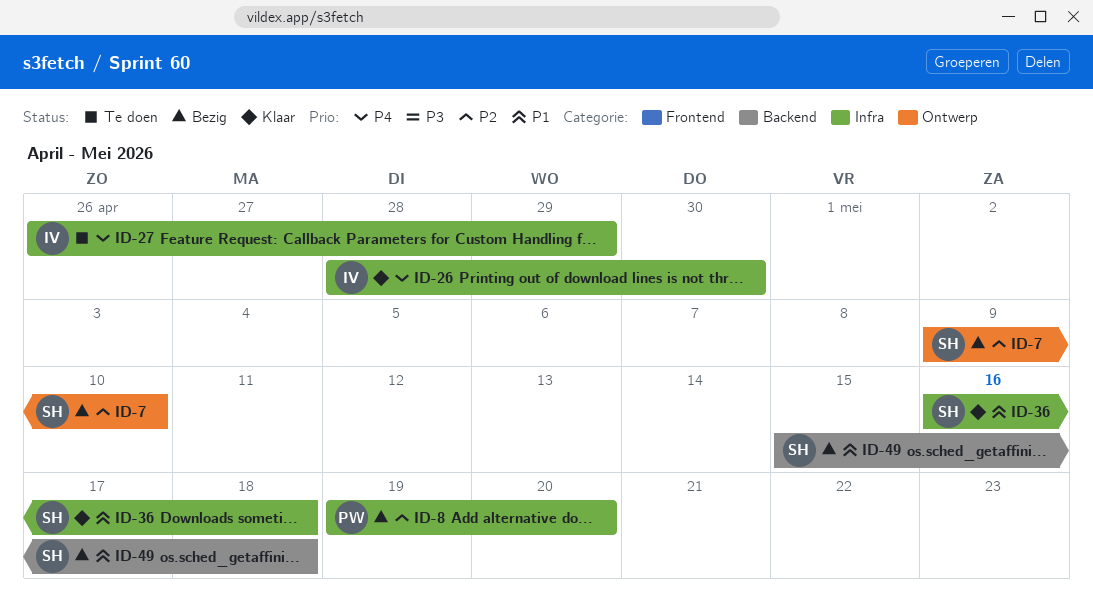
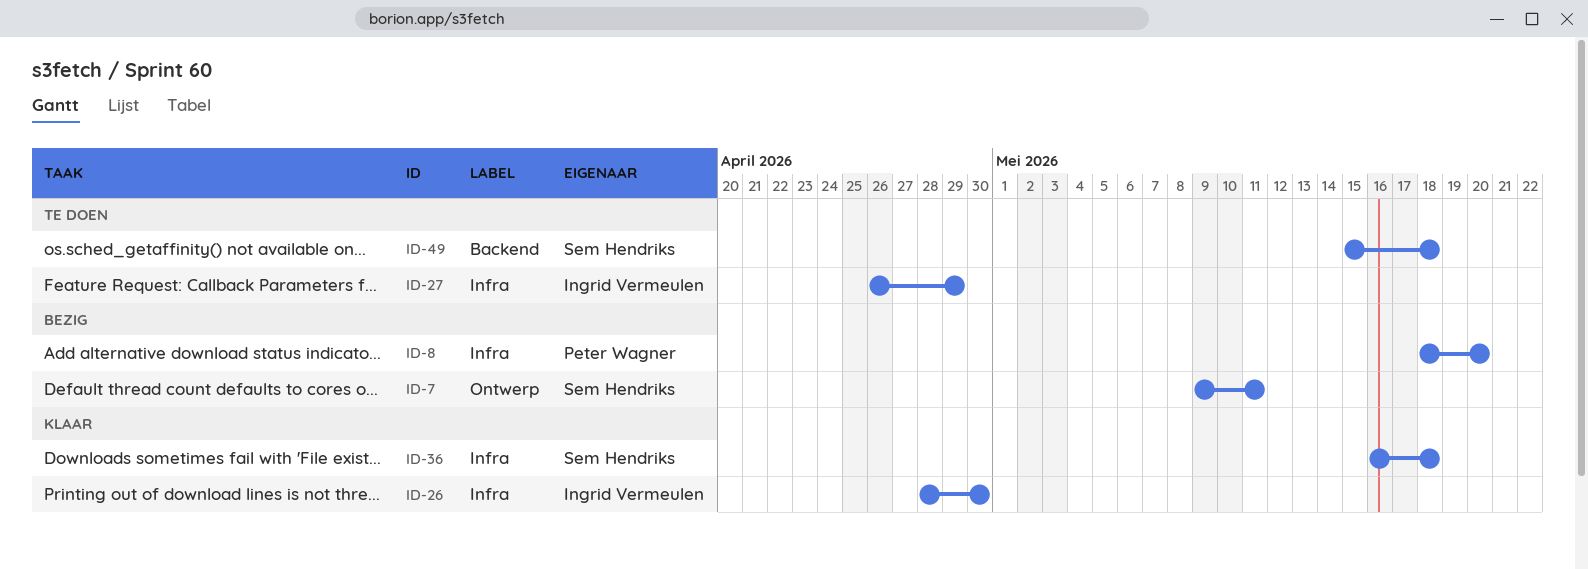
ID-7, due: May 10 -> May 11
ID-8, start: May 19 -> May 18
ID-49, status: Bezig -> Te doen

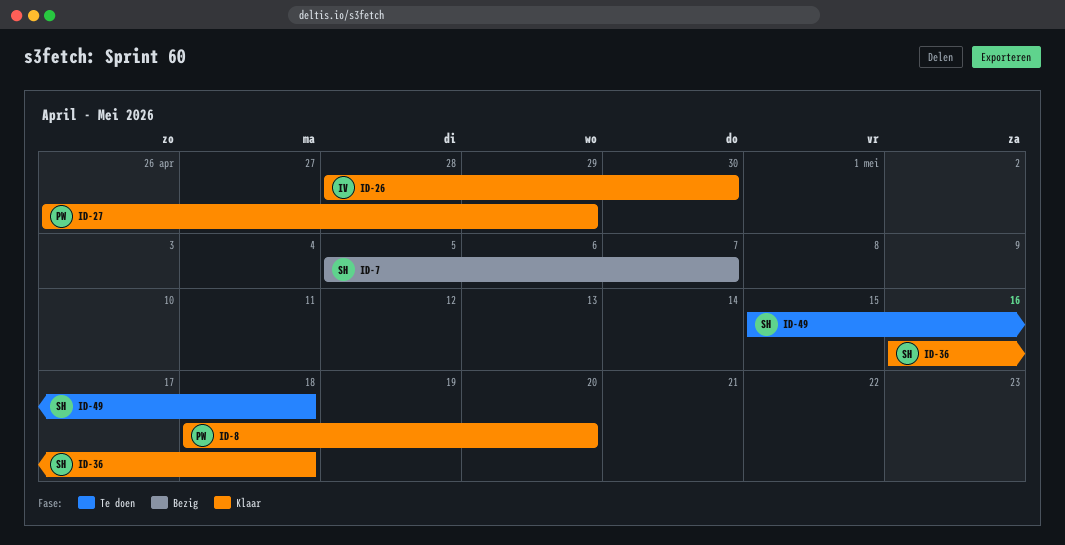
ID-7, start: May 9 -> May 5
ID-7, due: May 11 -> May 7
ID-8, status: Bezig -> Klaar
ID-27, status: Te doen -> Klaar
ID-27, owner: Ingrid Vermeulen -> Peter Wagner

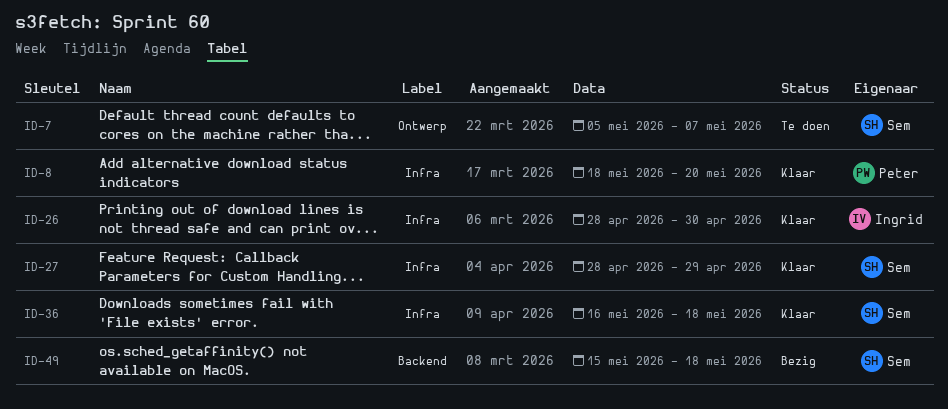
ID-7, status: Bezig -> Te doen
ID-27, owner: Peter -> Sem
ID-27, start: Apr 26 -> Apr 28
ID-49, status: Te doen -> Bezig

